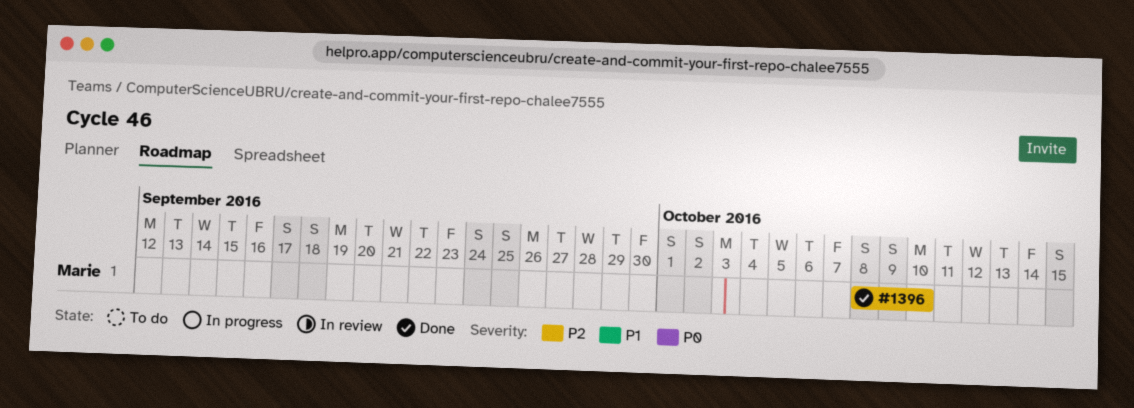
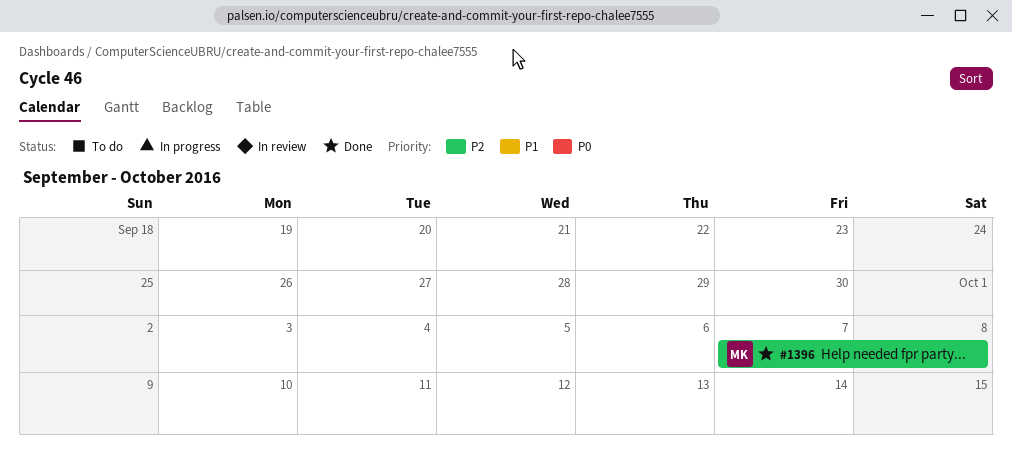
#1396, start: Oct 8 -> Oct 7
#1396, due: Oct 10 -> Oct 8

